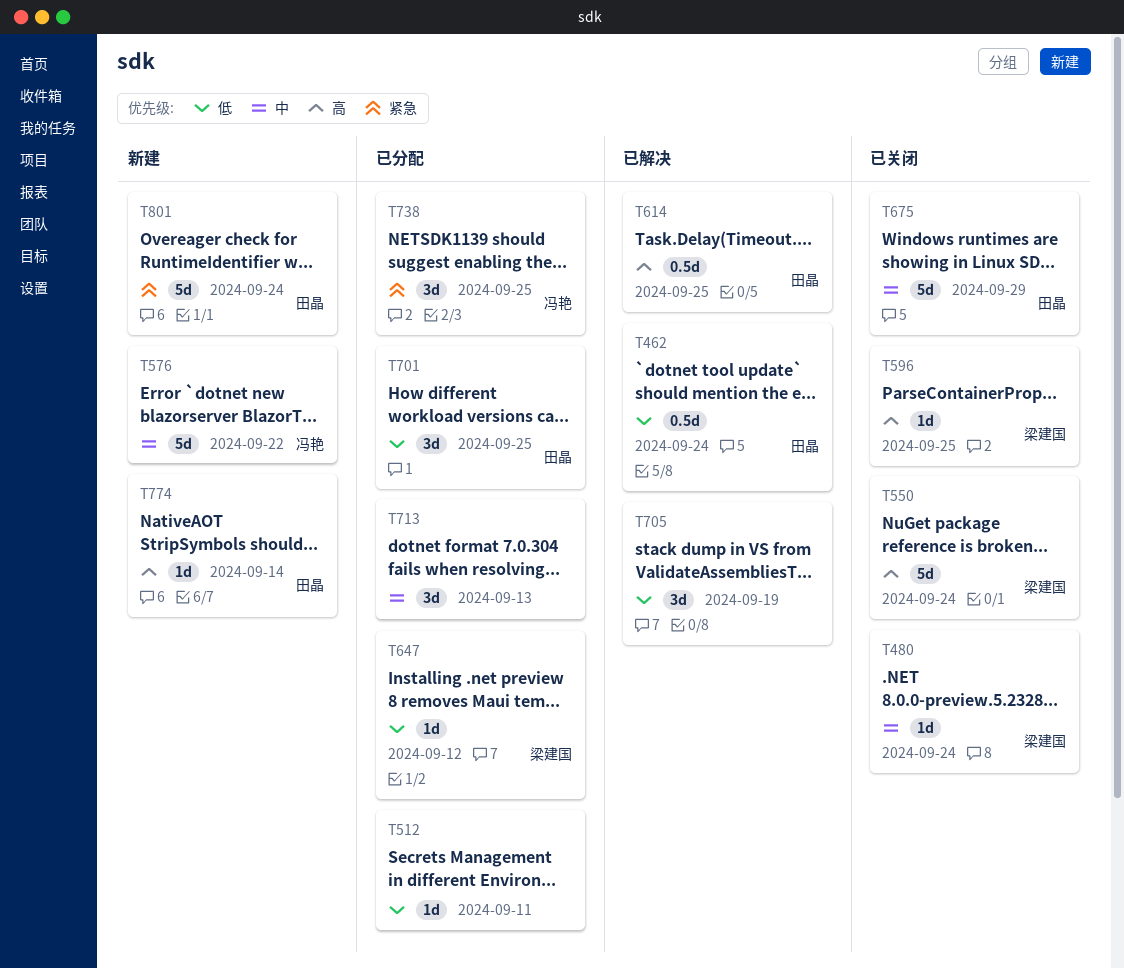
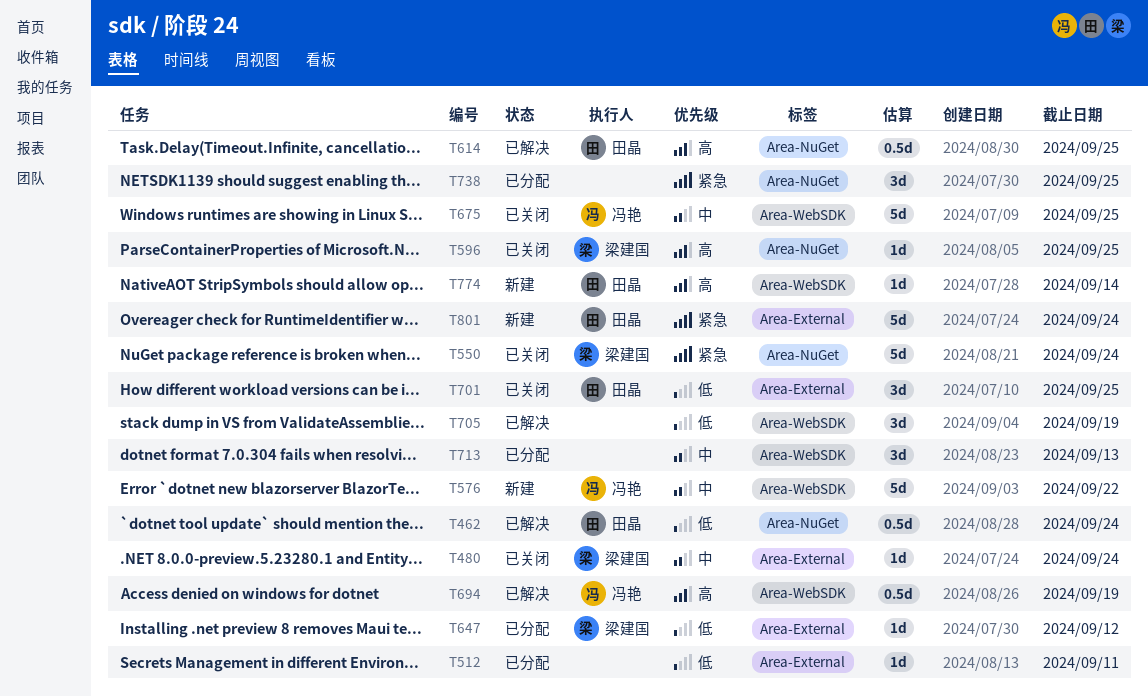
T550, priority: 高 -> 紧急
T675, owner: 田晶 -> 冯艳
T675, due: Sep 29 -> Sep 25
T694: none -> present
T701, status: 已分配 -> 已关闭
T738, owner: 冯艳 -> none

